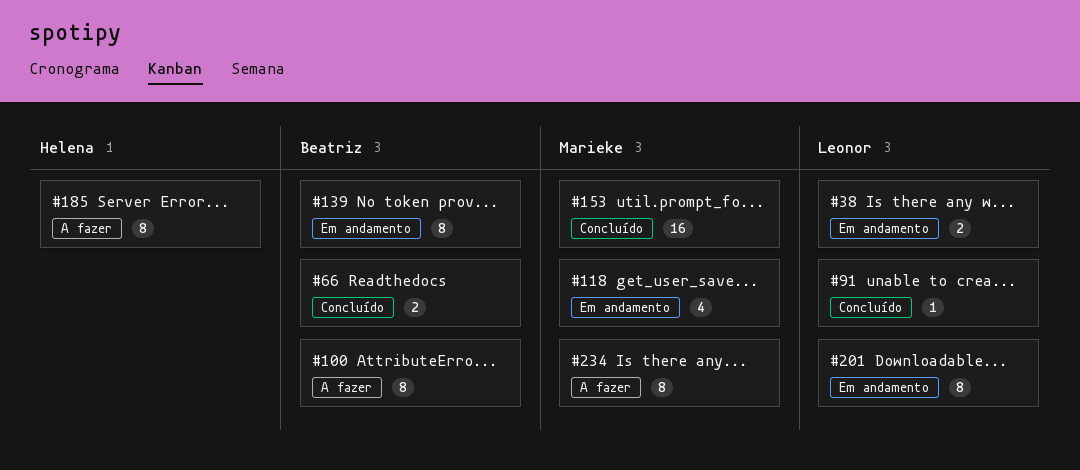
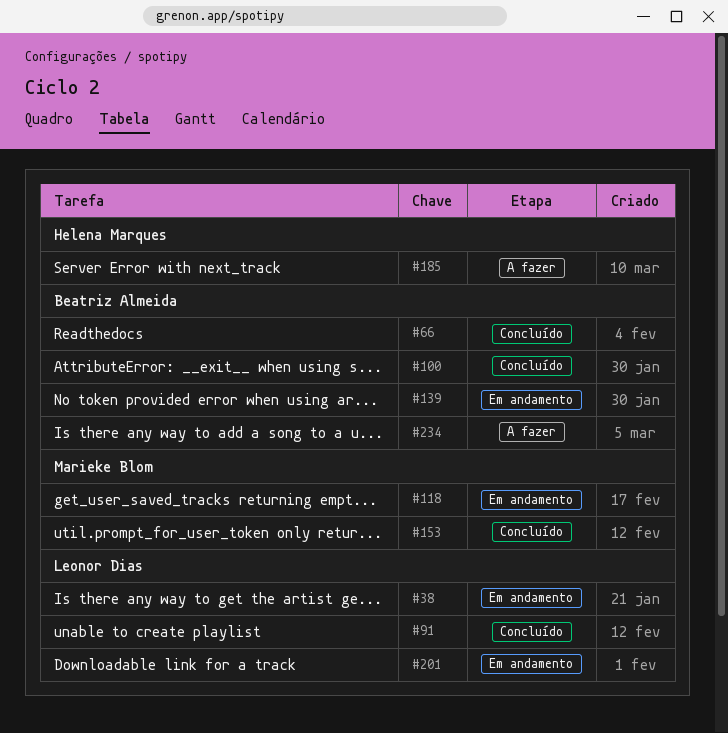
#100, status: A fazer -> Concluído
#234, owner: Marieke Blom -> Beatriz Almeida

